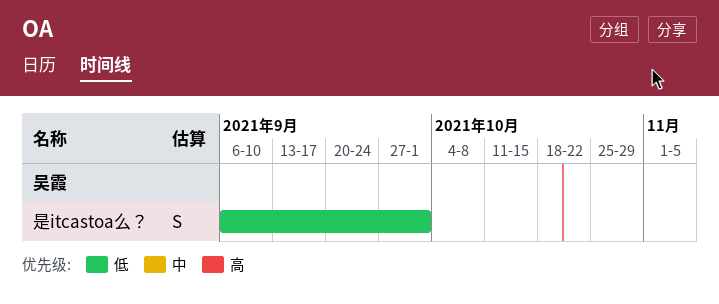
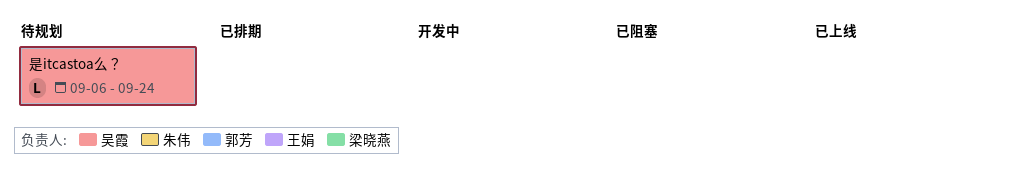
是itcastoa么？, estimate: S -> L
是itcastoa么？, due: Oct 1 -> Sep 24

